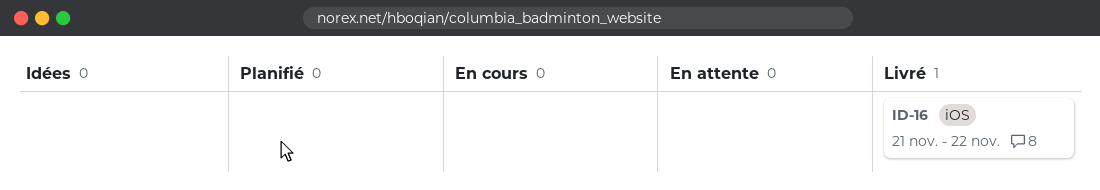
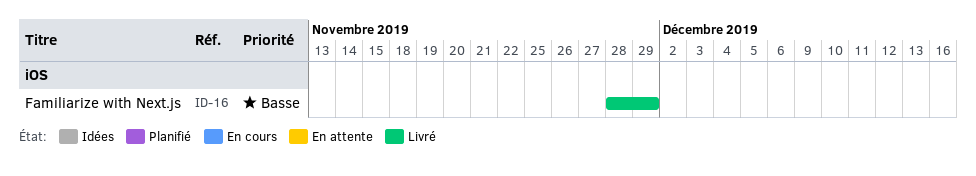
ID-16, start: Nov 21 -> Nov 28
ID-16, due: Nov 22 -> Nov 29

